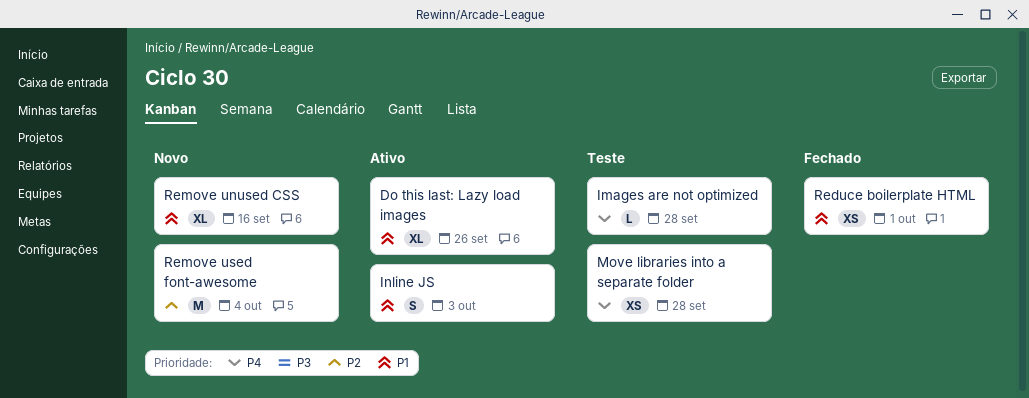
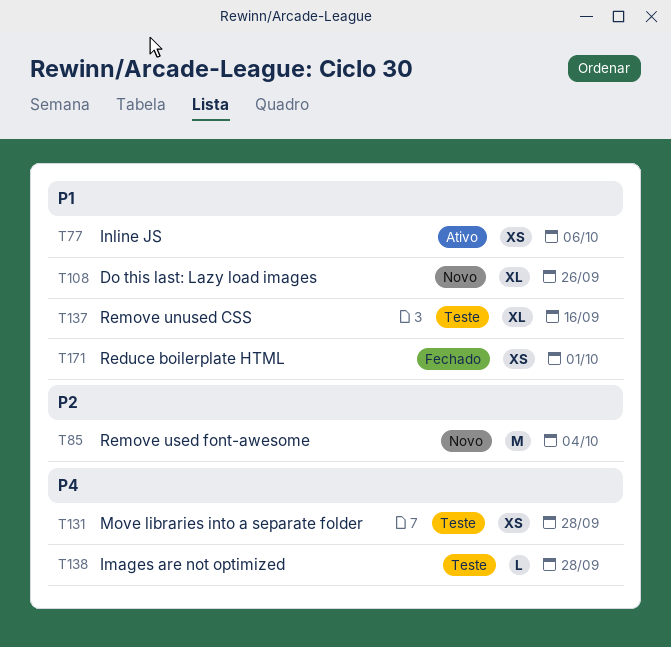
Do this last: Lazy load images, status: Ativo -> Novo
Inline JS, estimate: S -> XS
Inline JS, due: Oct 3 -> Oct 6
Remove unused CSS, status: Novo -> Teste

